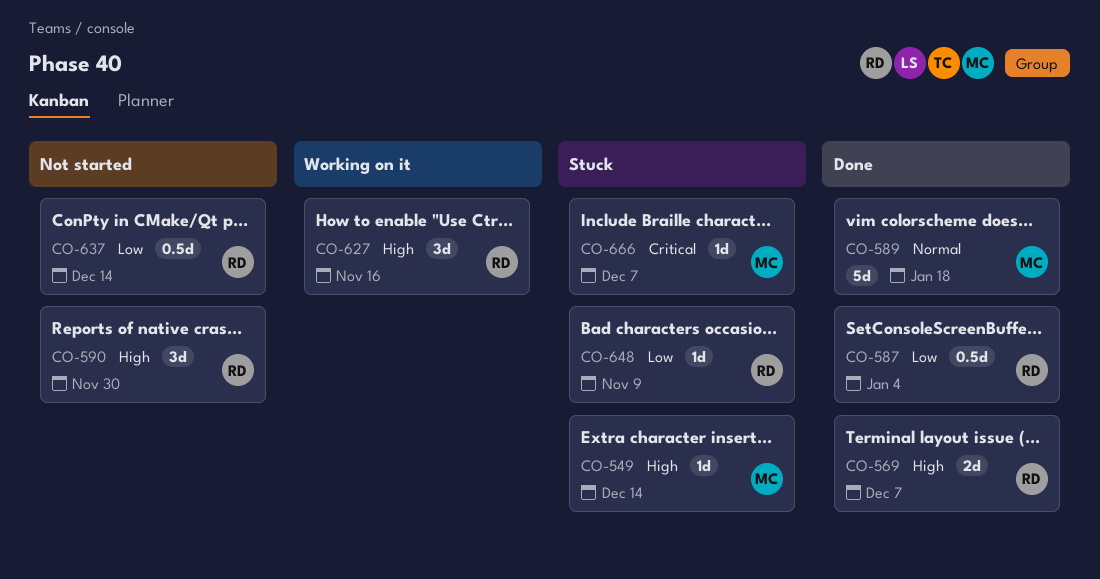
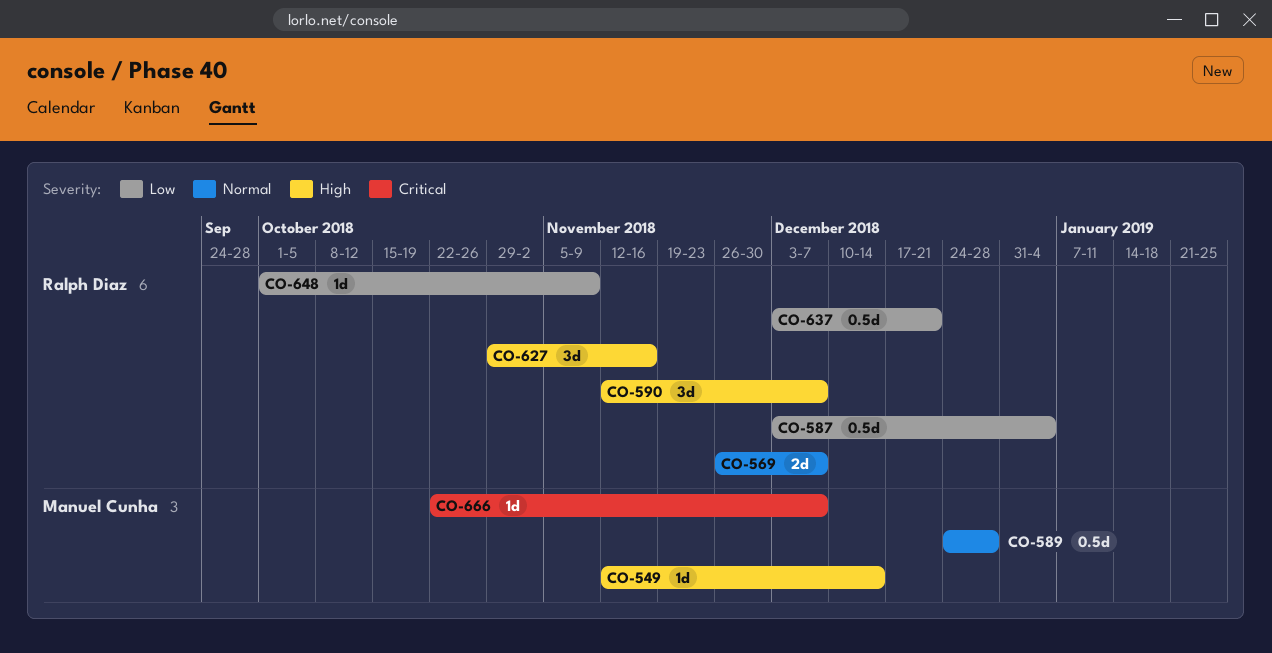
CO-569, priority: High -> Normal
CO-589, estimate: 5d -> 0.5d
CO-589, due: Jan 18 -> Dec 28
CO-590, due: Nov 30 -> Dec 7
CO-637, due: Dec 14 -> Dec 21

